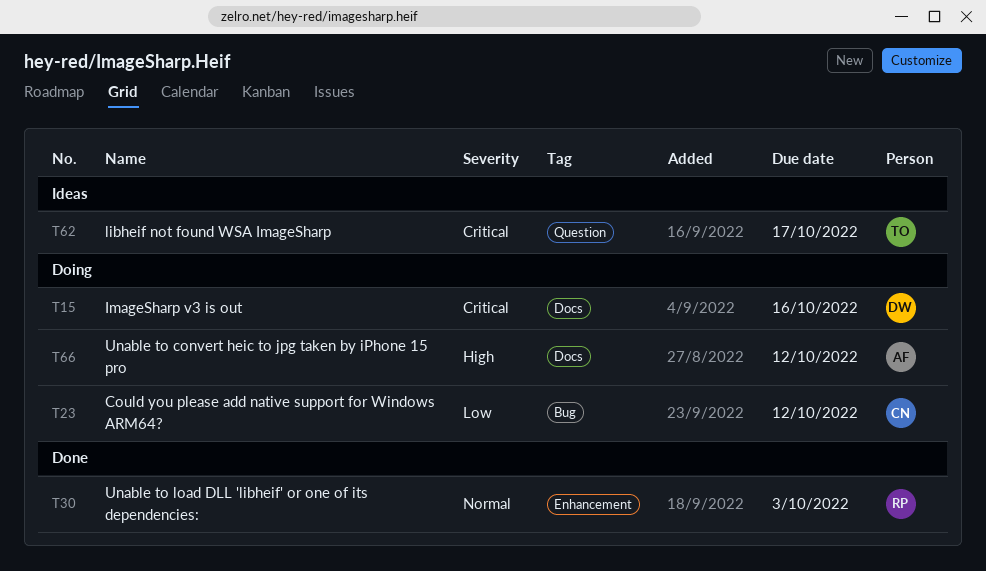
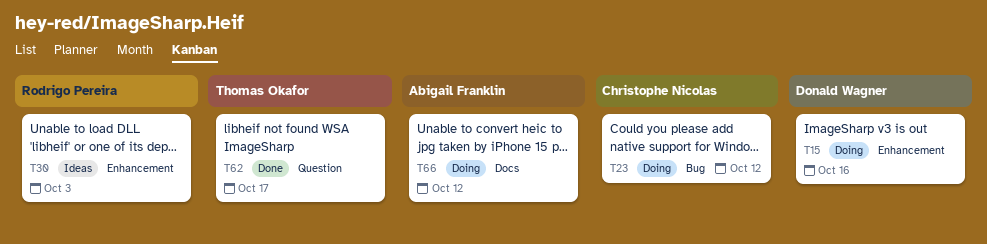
T15, label: Docs -> Enhancement
T30, status: Done -> Ideas
T62, status: Ideas -> Done

